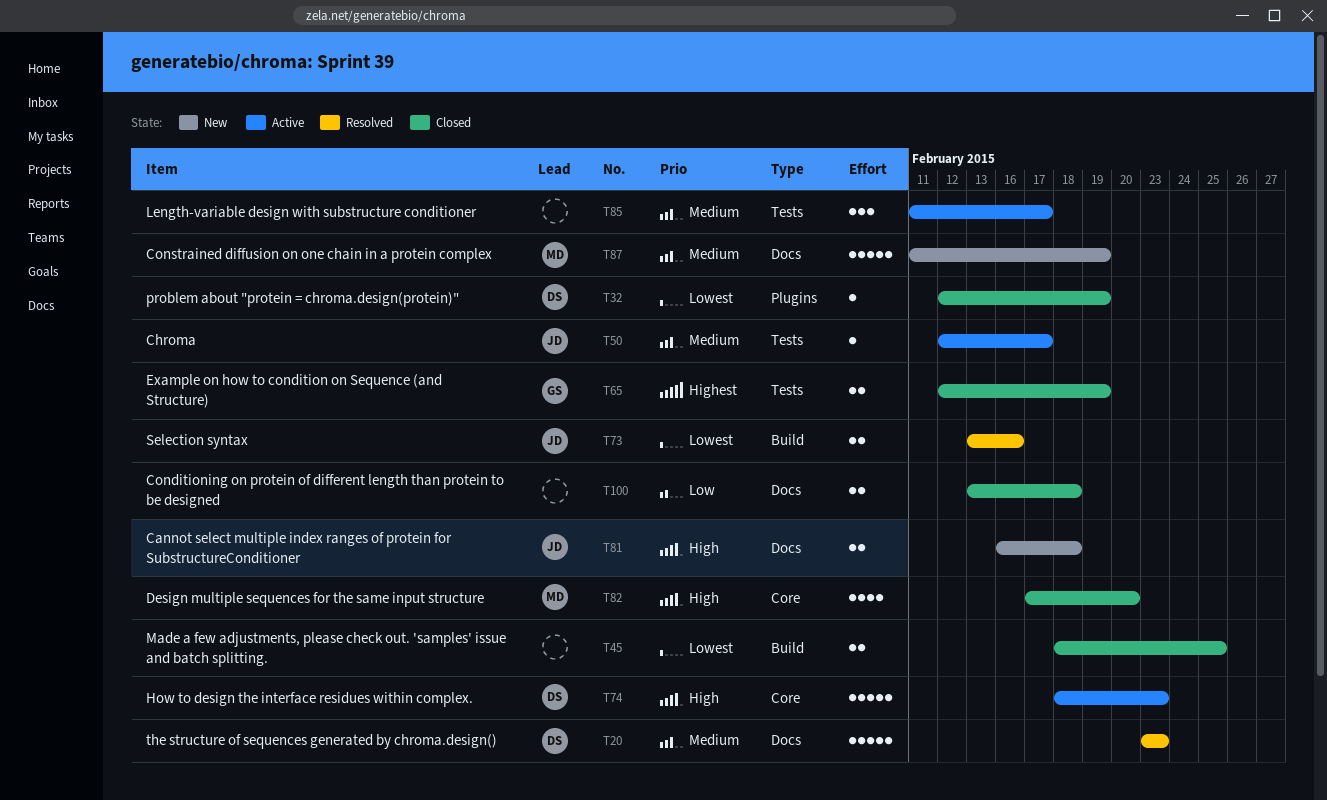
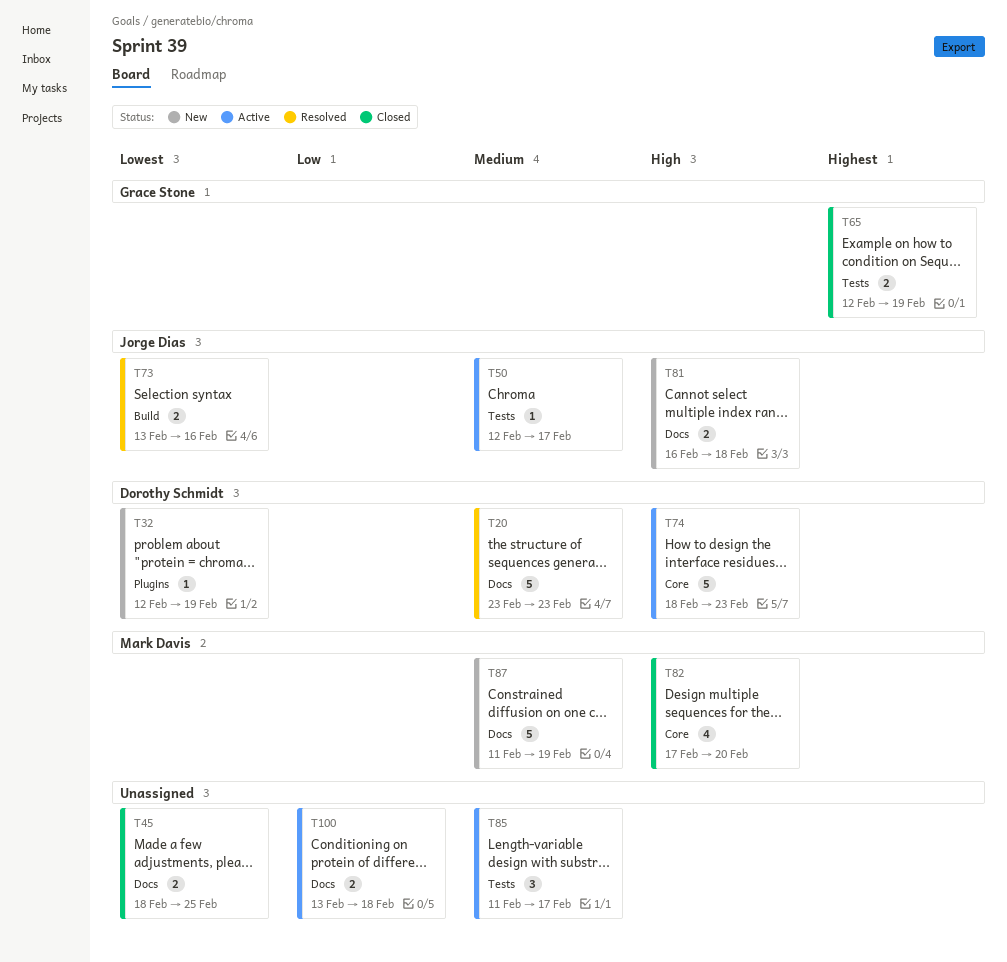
T32, status: Closed -> New
T45, label: Build -> Docs
T100, status: Closed -> Active

